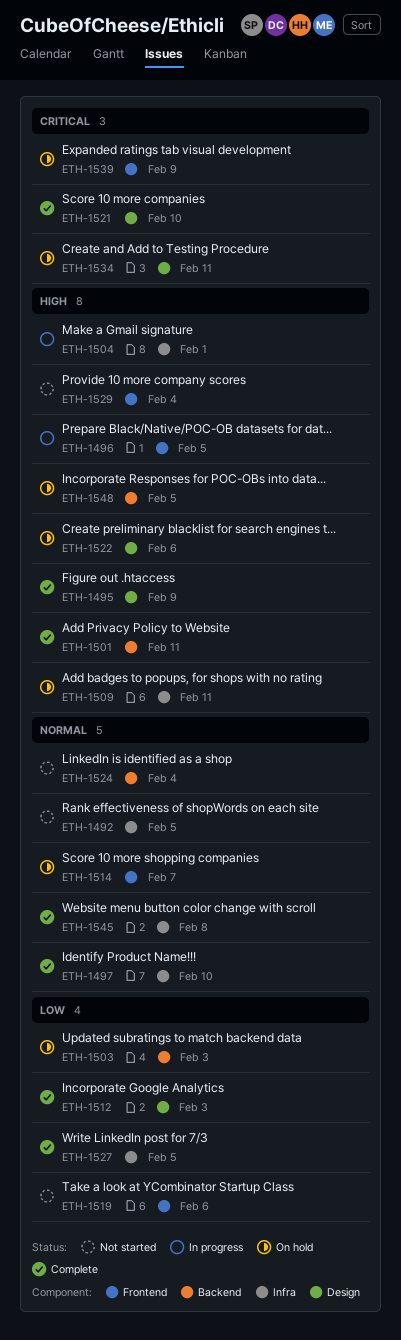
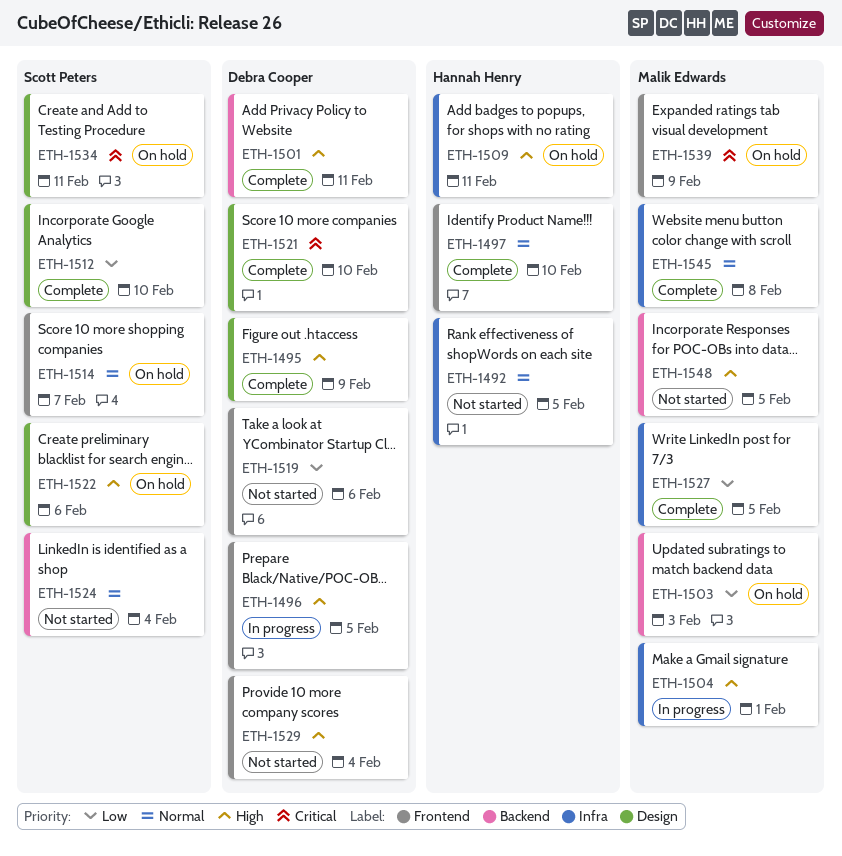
ETH-1497, label: Infra -> Frontend
ETH-1512, due: Feb 3 -> Feb 10
ETH-1548, status: On hold -> Not started

